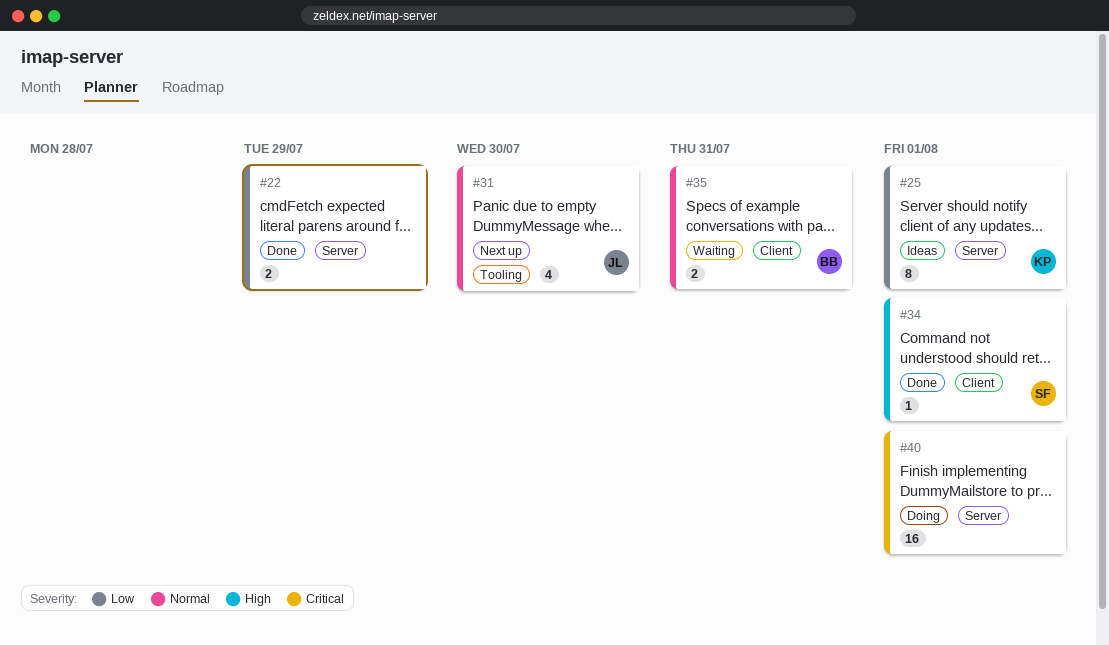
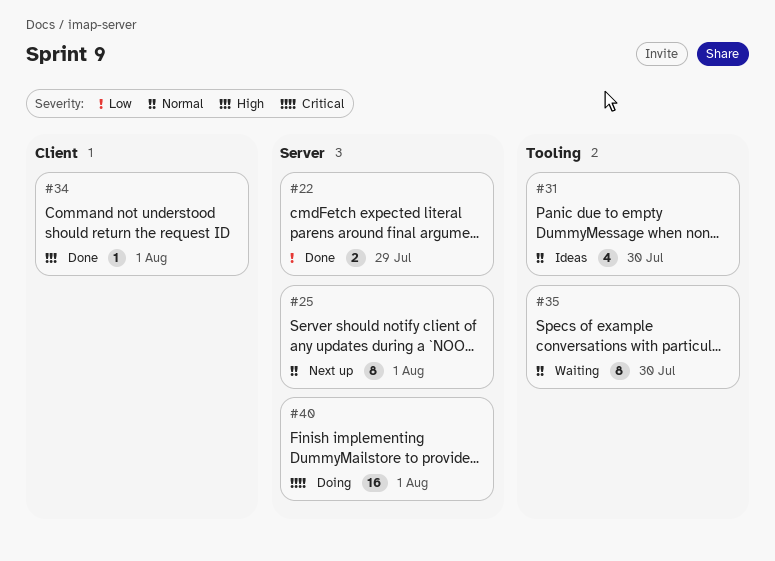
#25, status: Ideas -> Next up
#25, priority: Low -> Normal
#31, status: Next up -> Ideas
#35, label: Client -> Tooling
#35, estimate: 2 -> 8
#35, due: Jul 31 -> Jul 30

